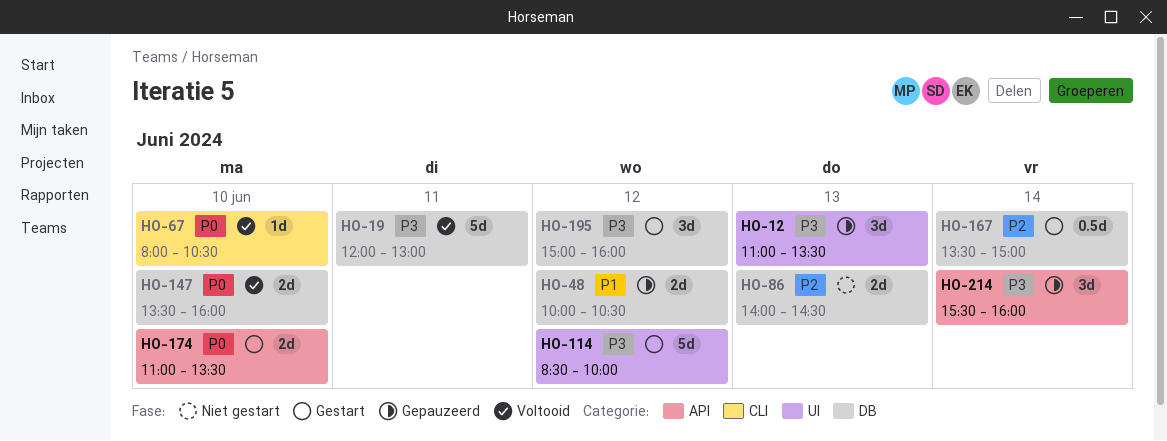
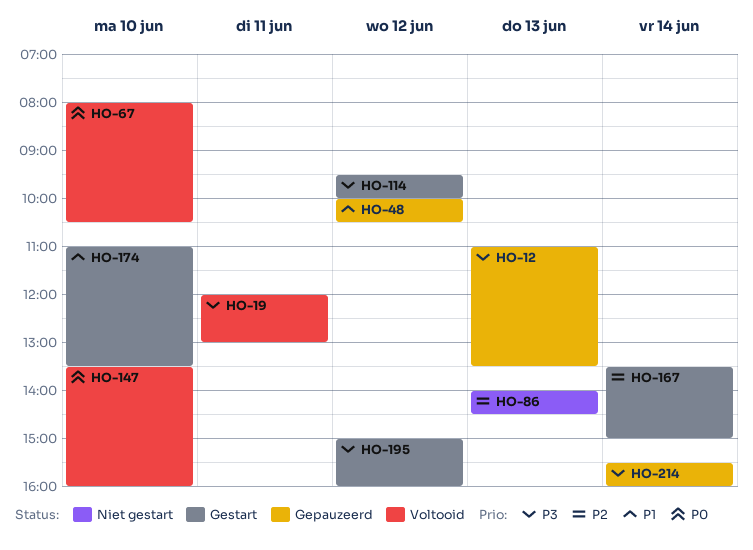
HO-114, begins: 08:30 -> 09:30
HO-174, priority: P0 -> P1

